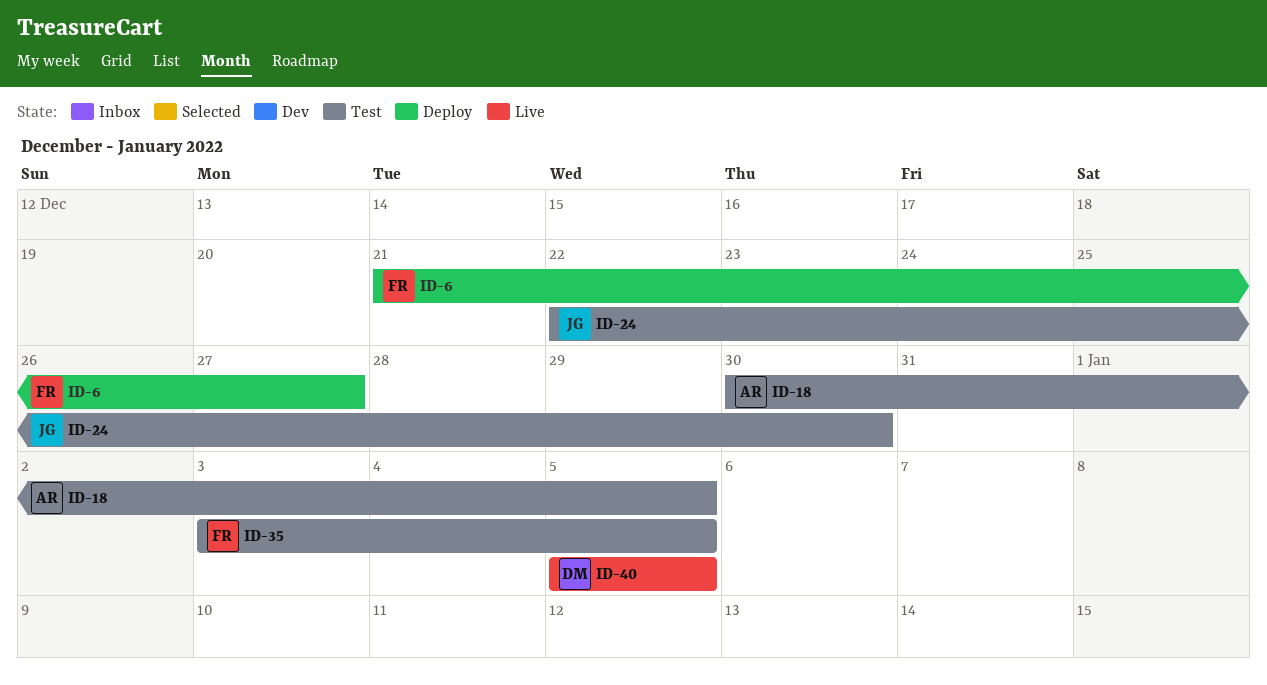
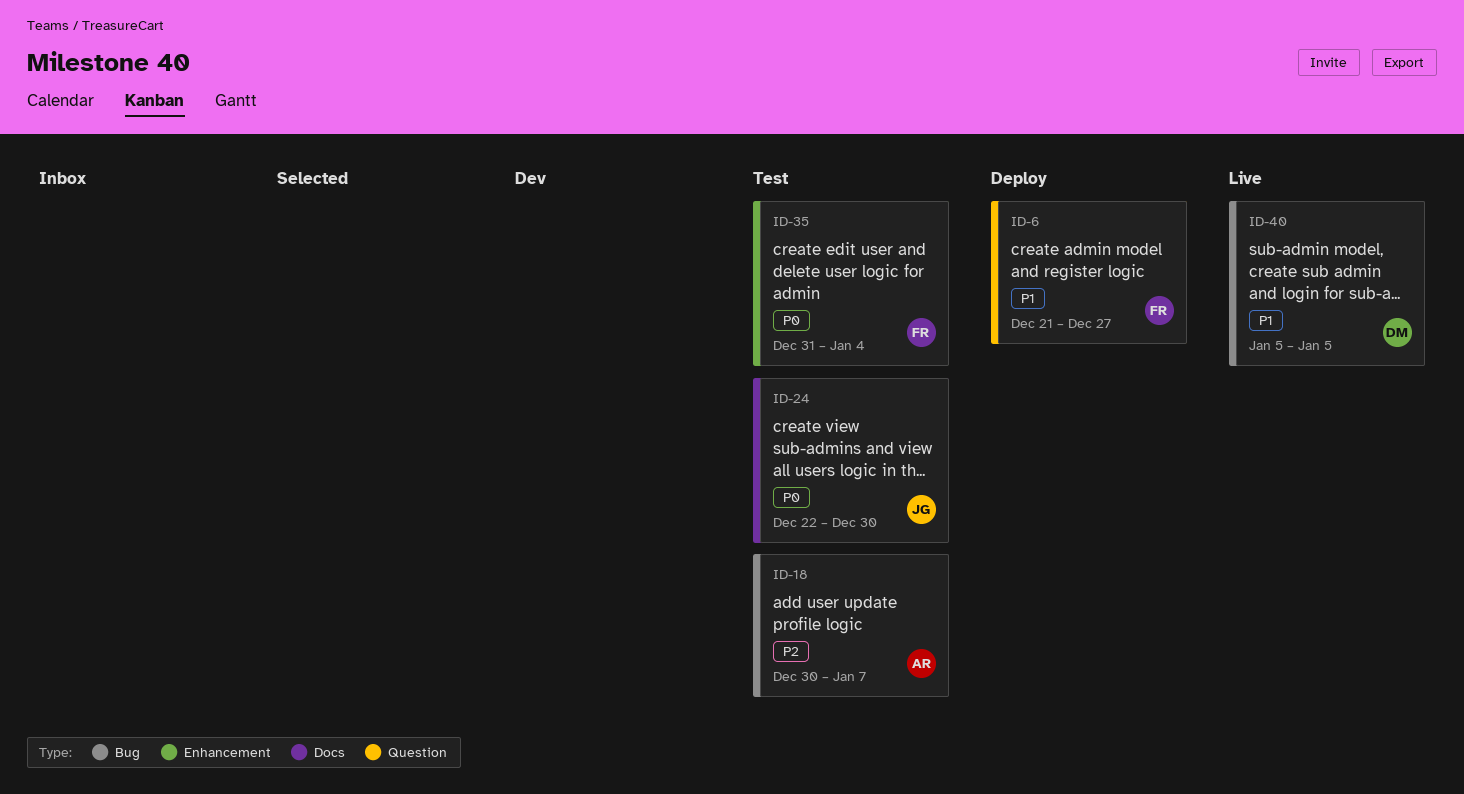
ID-18, due: Jan 5 -> Jan 7
ID-35, start: Jan 3 -> Dec 31
ID-35, due: Jan 5 -> Jan 4

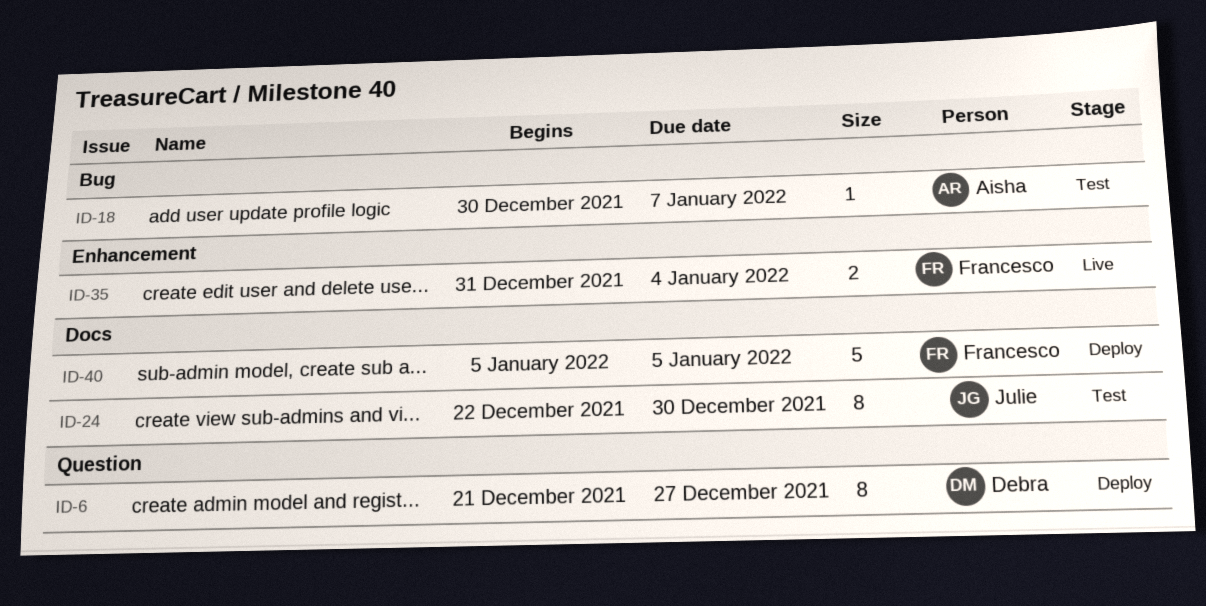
ID-6, owner: Francesco -> Debra
ID-35, status: Test -> Live
ID-40, status: Live -> Deploy
ID-40, owner: Debra -> Francesco
ID-40, label: Bug -> Docs

